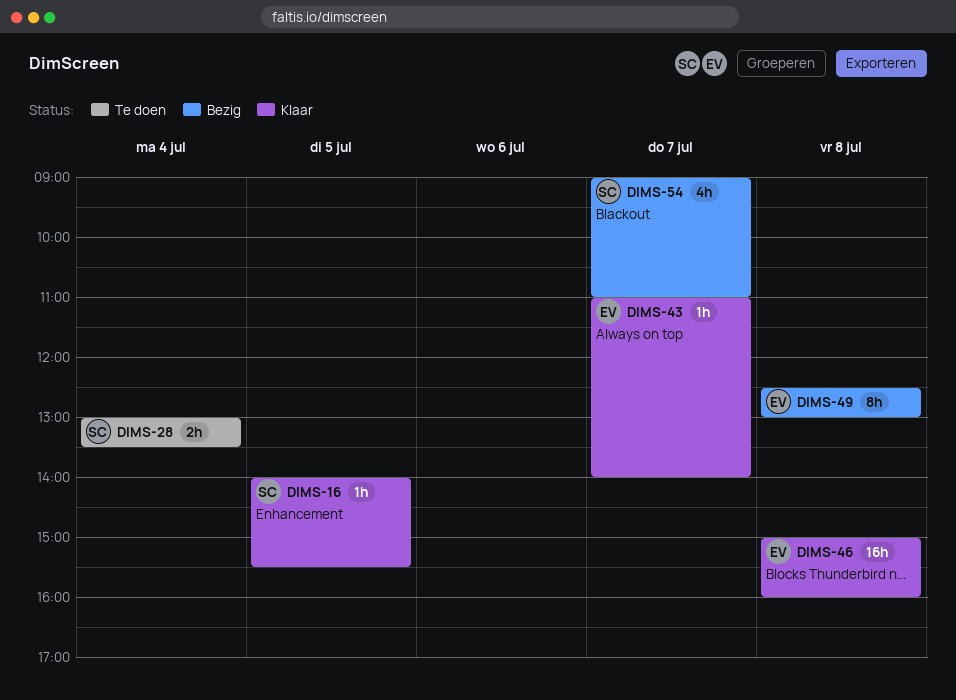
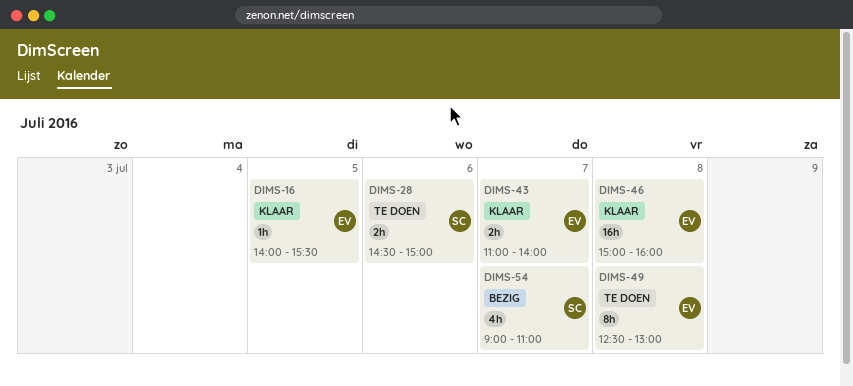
DIMS-16, owner: SC -> EV
DIMS-28, day: Jul 4 -> Jul 6
DIMS-28, begins: 13:00 -> 14:30
DIMS-28, ends: 13:30 -> 15:00
DIMS-43, estimate: 1h -> 2h
DIMS-49, status: Bezig -> Te doen

